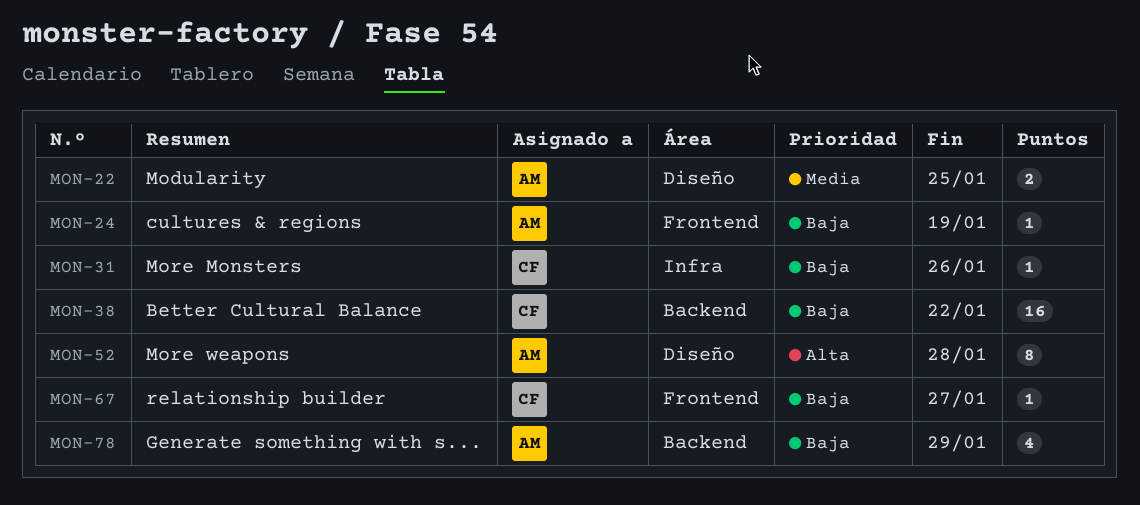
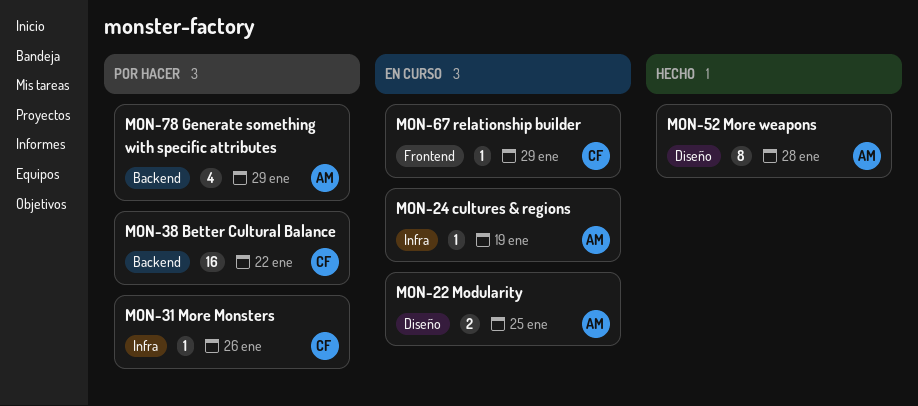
MON-24, label: Frontend -> Infra
MON-67, due: Jan 27 -> Jan 29

